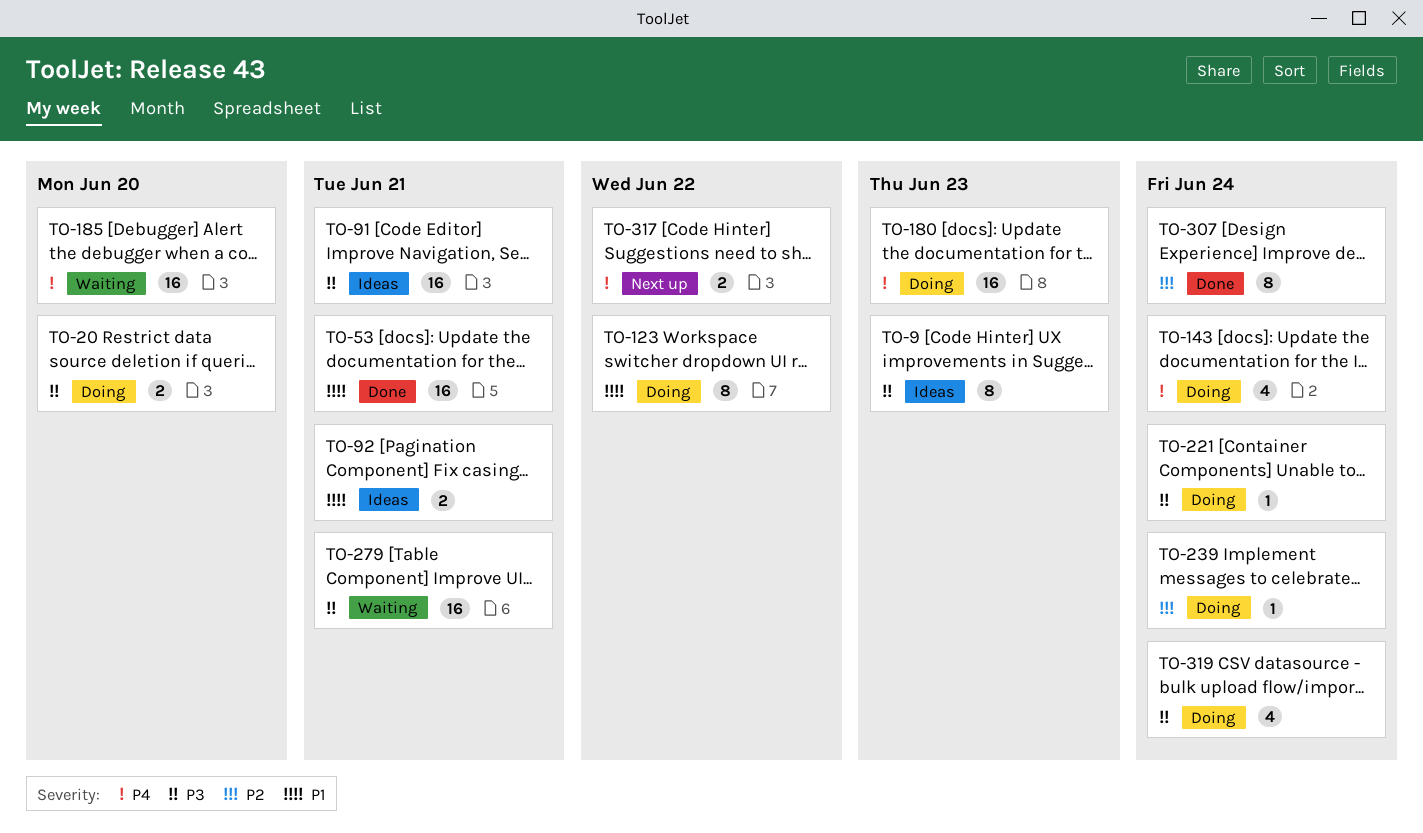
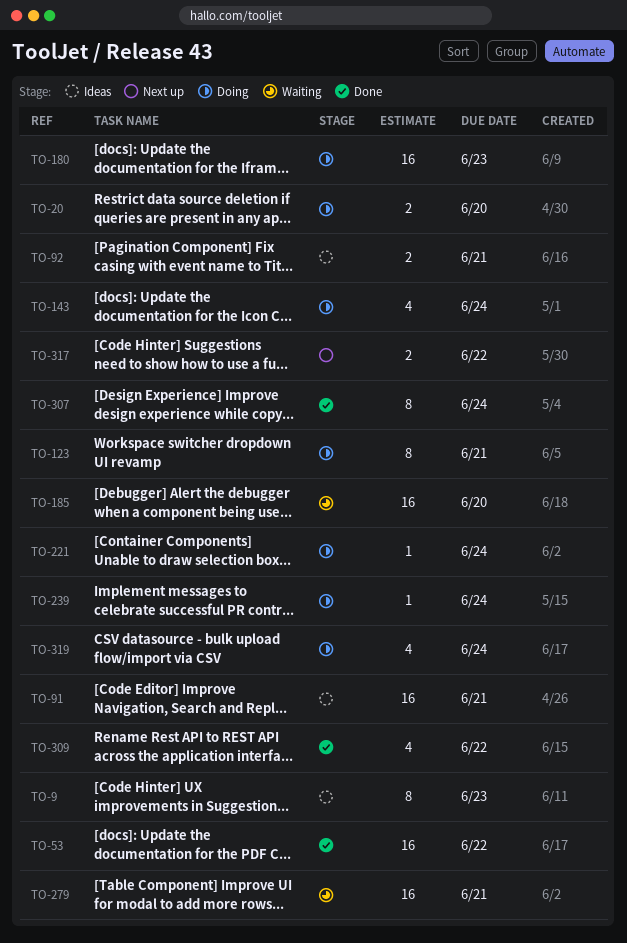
TO-53, due: Jun 21 -> Jun 22
TO-123, due: Jun 22 -> Jun 21
TO-309: none -> present

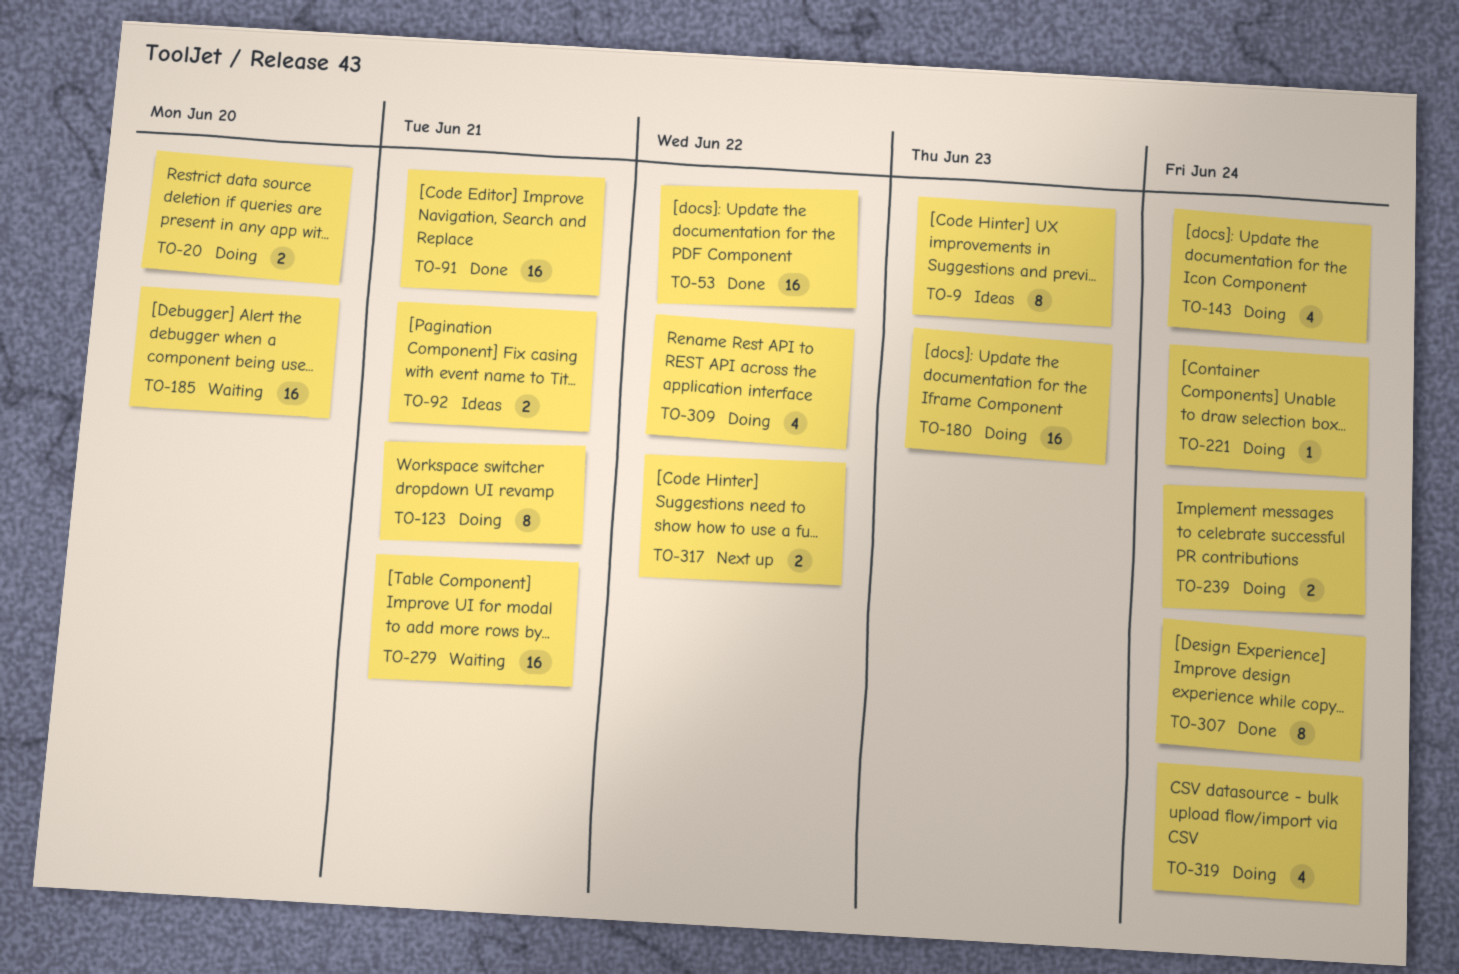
TO-91, status: Ideas -> Done
TO-239, estimate: 1 -> 2
TO-309, status: Done -> Doing

